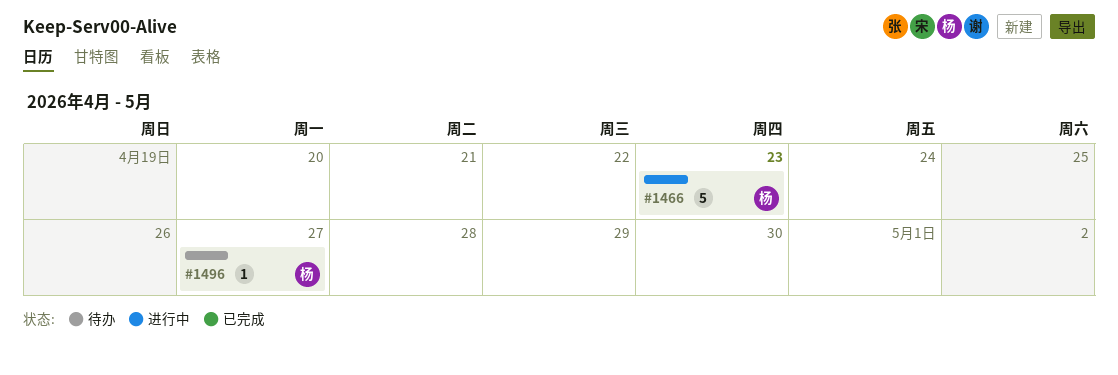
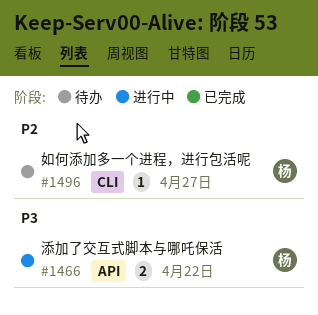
#1466, estimate: 5 -> 2
#1466, due: Apr 23 -> Apr 22

